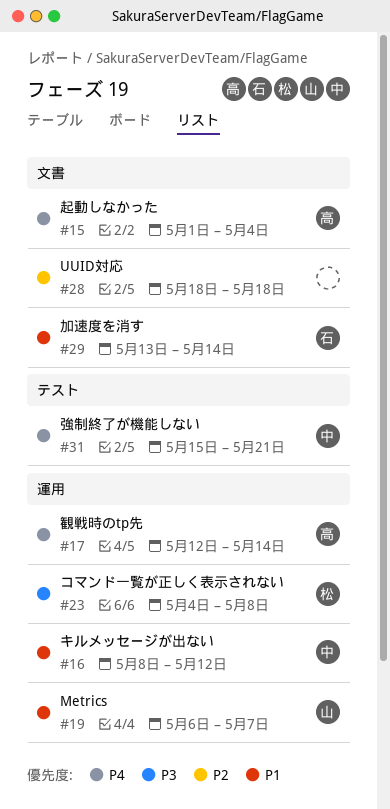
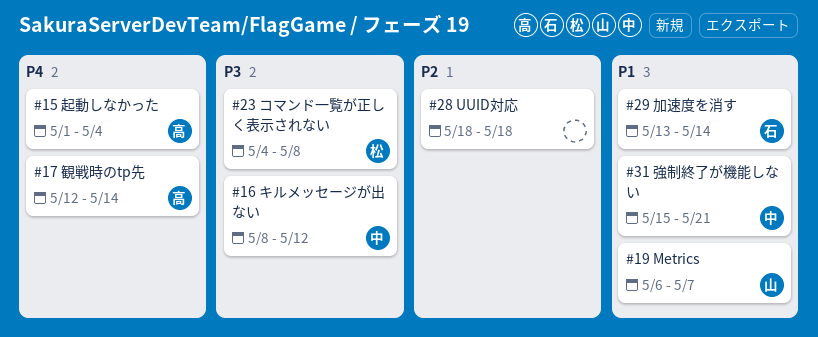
#16, priority: P1 -> P3
#31, priority: P4 -> P1

